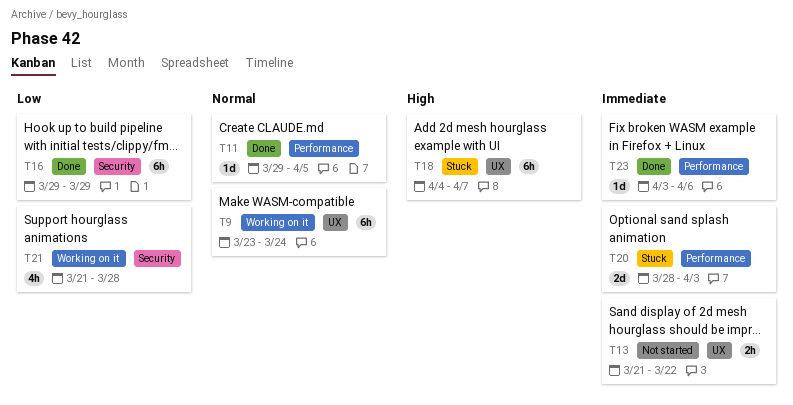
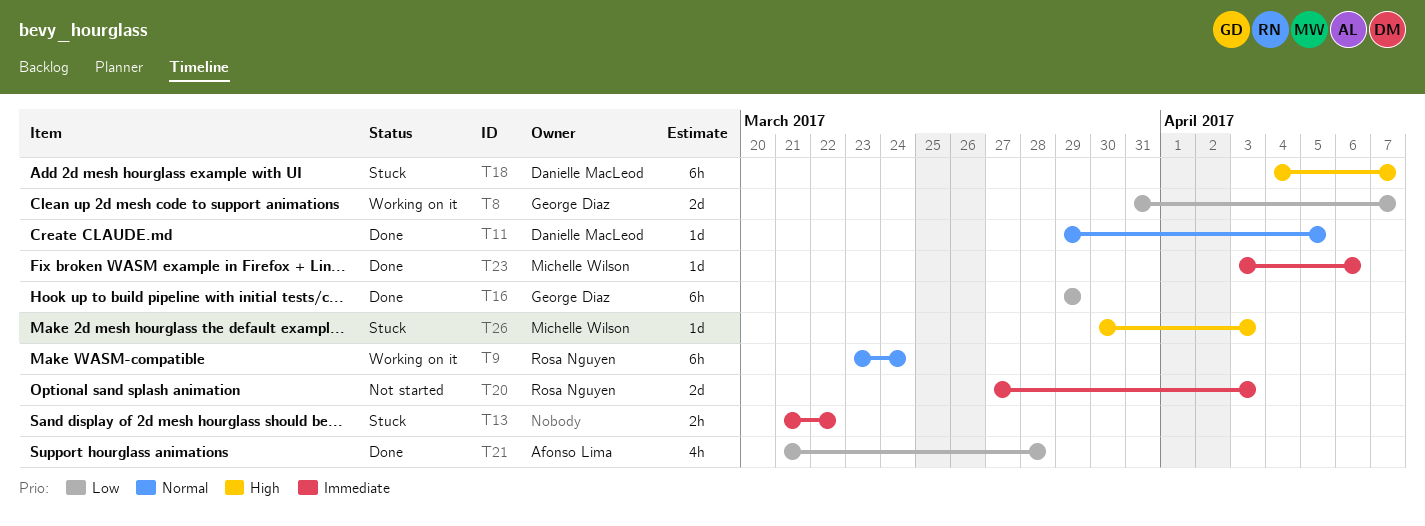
T8: none -> present
T13, status: Not started -> Stuck
T20, status: Stuck -> Not started
T20, start: Mar 28 -> Mar 27
T21, status: Working on it -> Done
T26: none -> present

